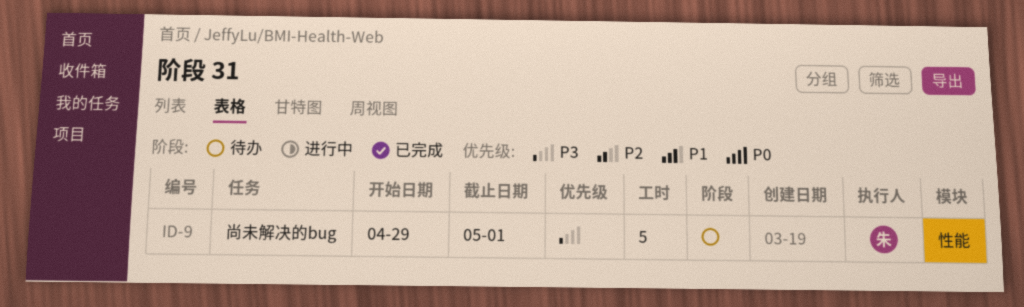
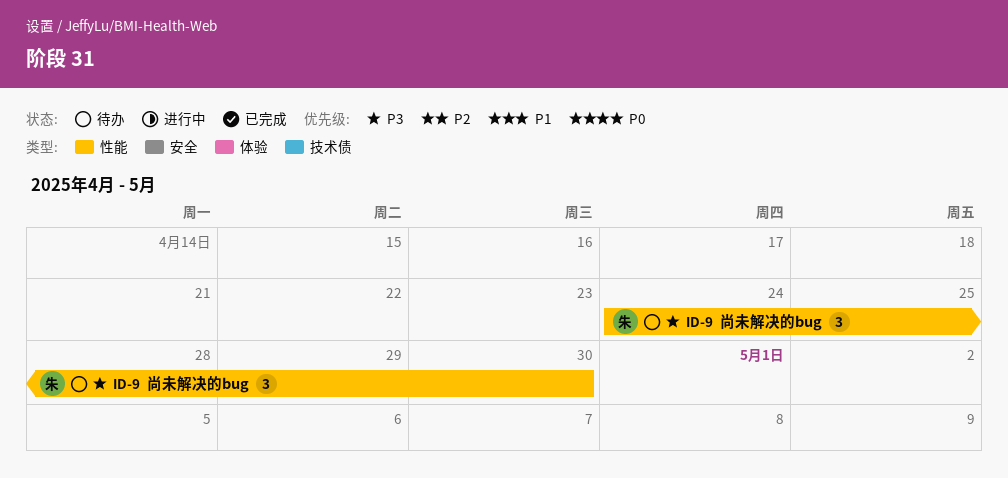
ID-9, estimate: 5 -> 3
ID-9, start: Apr 29 -> Apr 24
ID-9, due: May 1 -> Apr 30

